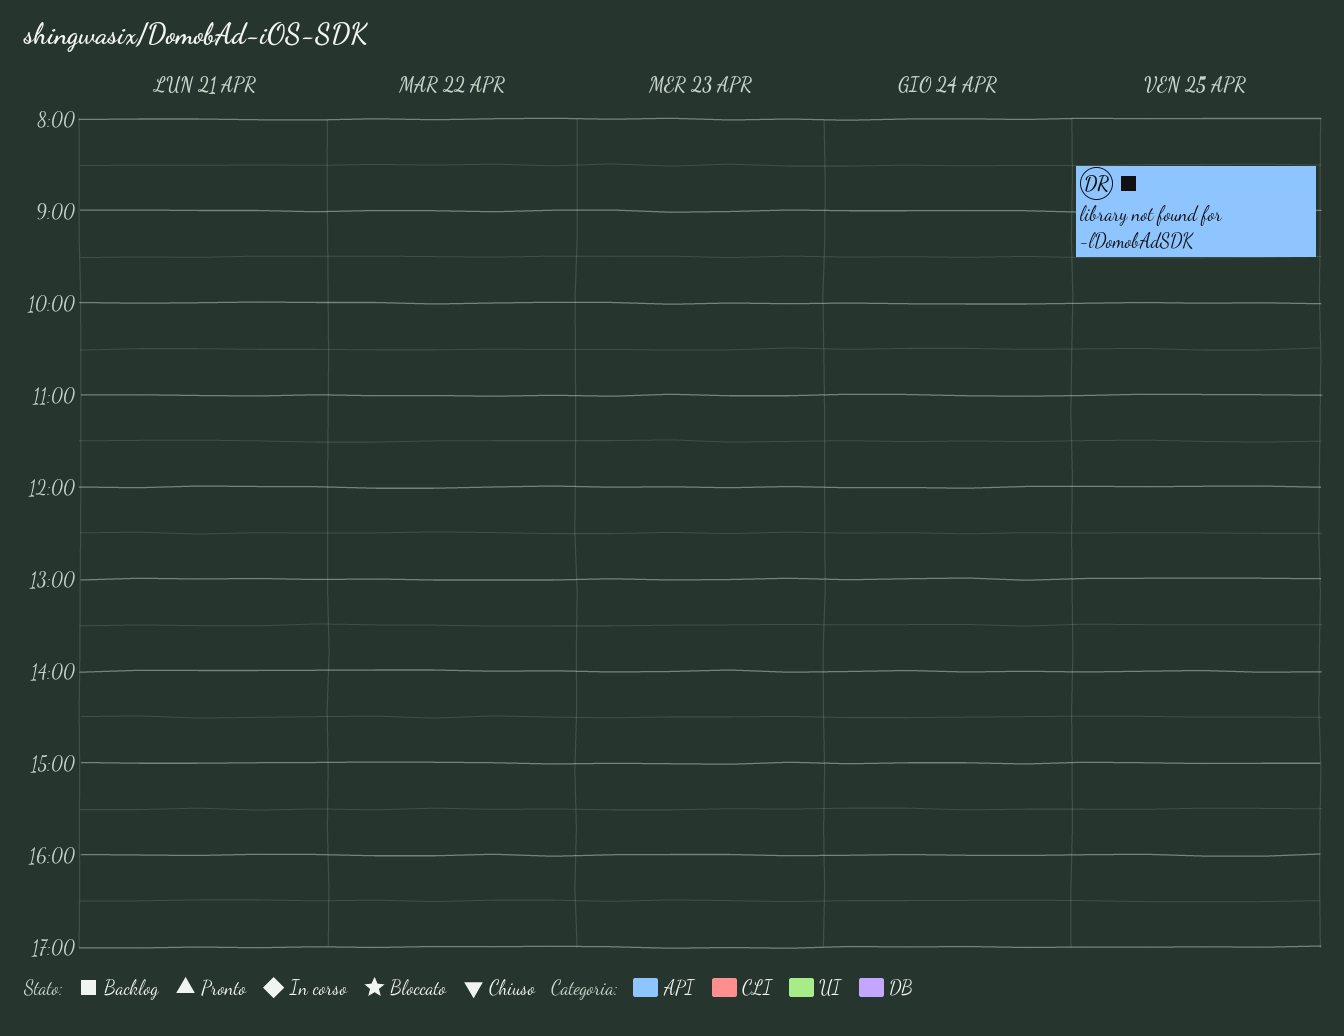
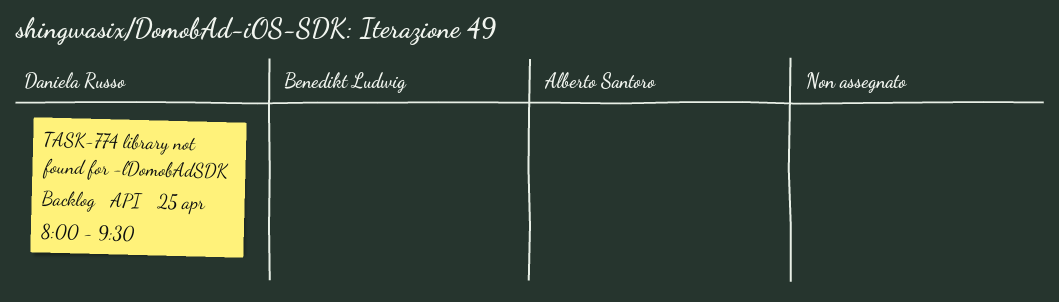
library not found for -lDomobAdSDK, begins: 08:30 -> 08:00

